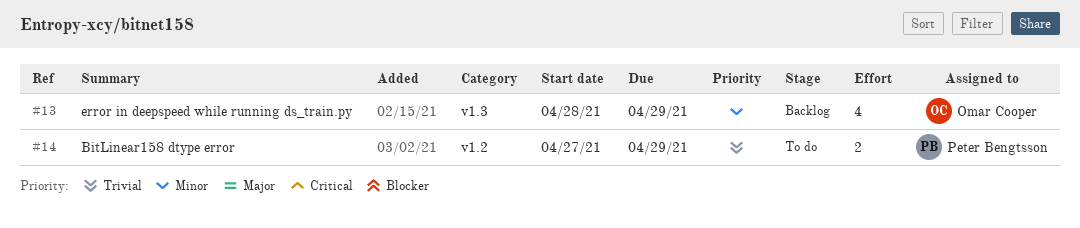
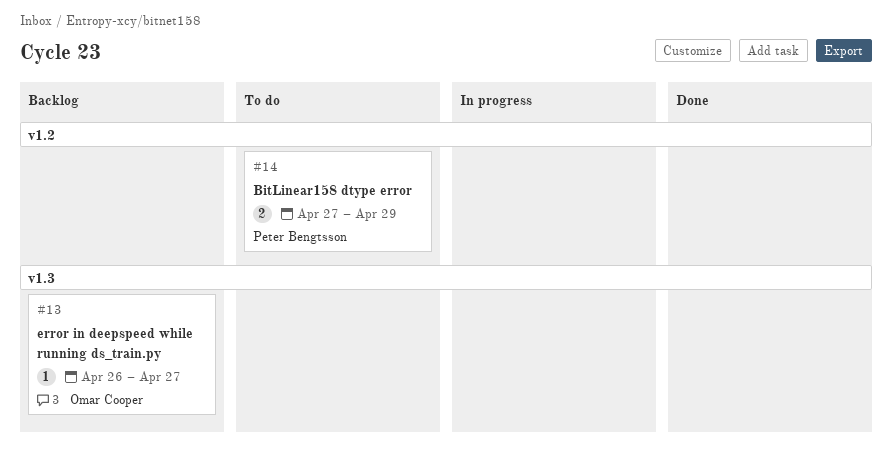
#13, estimate: 4 -> 1
#13, start: Apr 28 -> Apr 26
#13, due: Apr 29 -> Apr 27

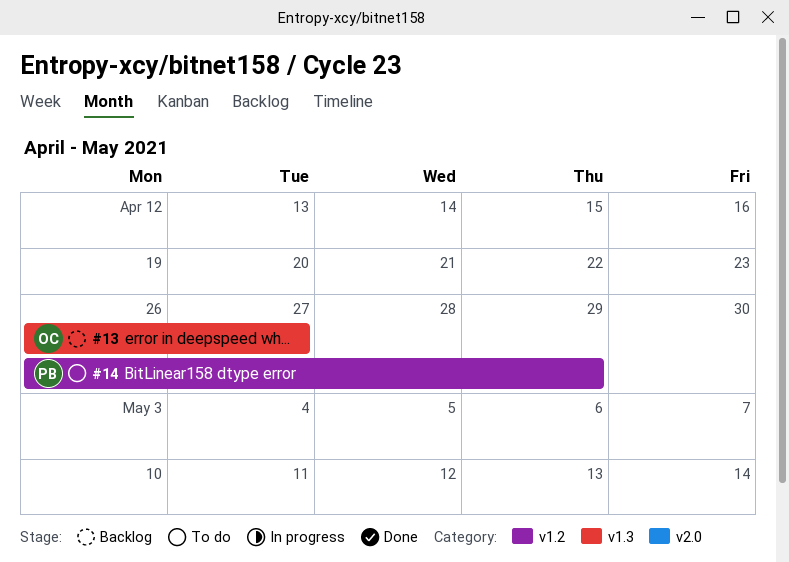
#14, start: Apr 27 -> Apr 26

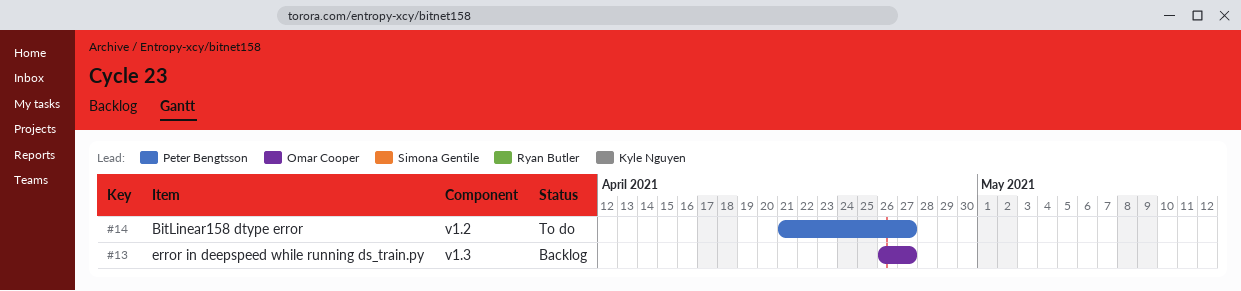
#14, start: Apr 26 -> Apr 21
#14, due: Apr 29 -> Apr 27

